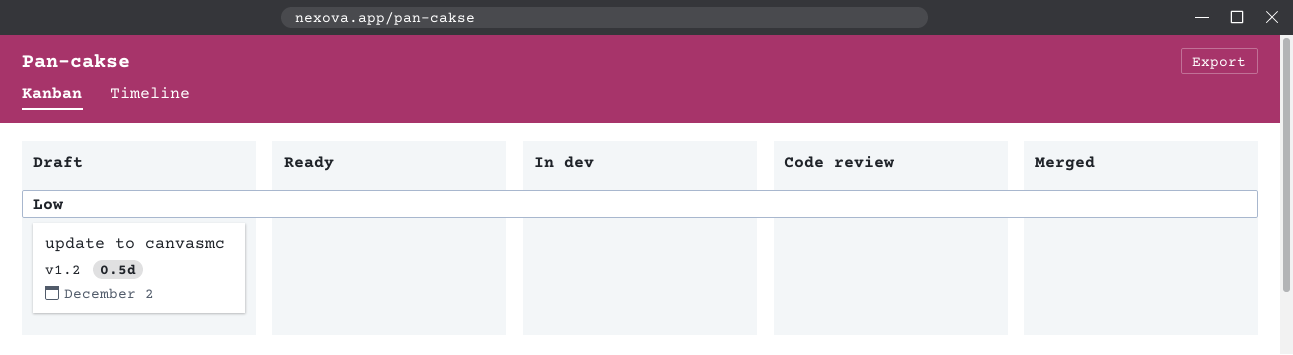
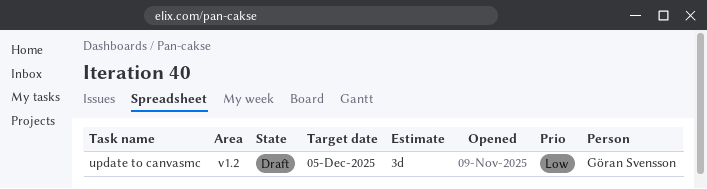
update to canvasmc, estimate: 0.5d -> 3d
update to canvasmc, due: Dec 2 -> Dec 5

